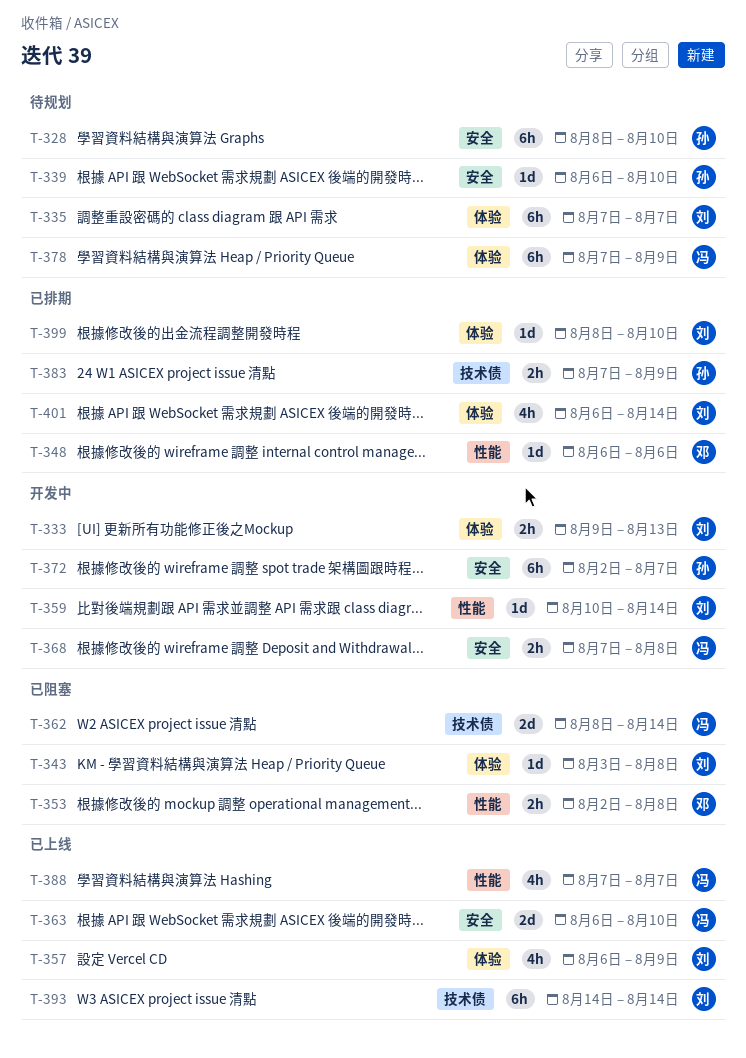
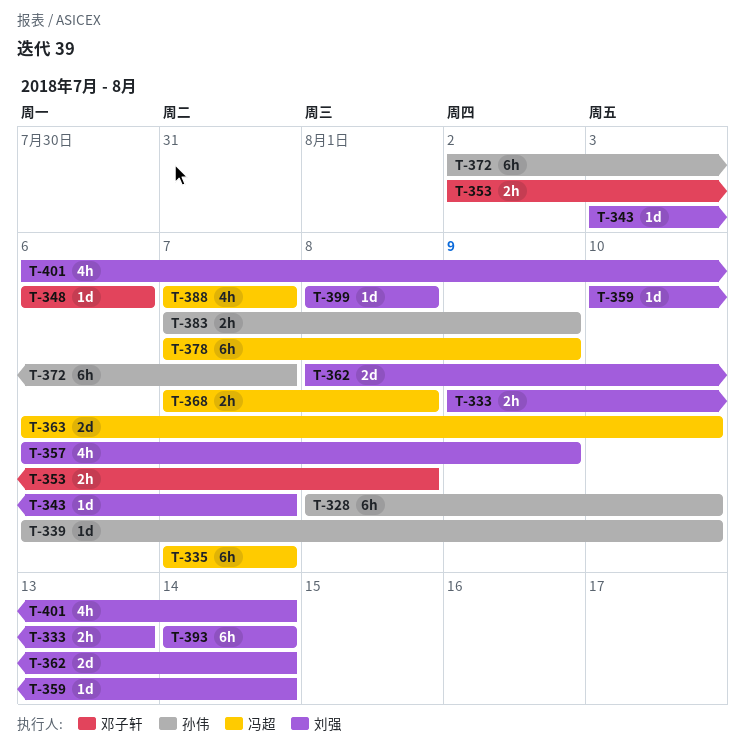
T-335, owner: 刘强 -> 冯超
T-343, due: Aug 8 -> Aug 7
T-362, owner: 冯超 -> 刘强
T-399, due: Aug 10 -> Aug 8

